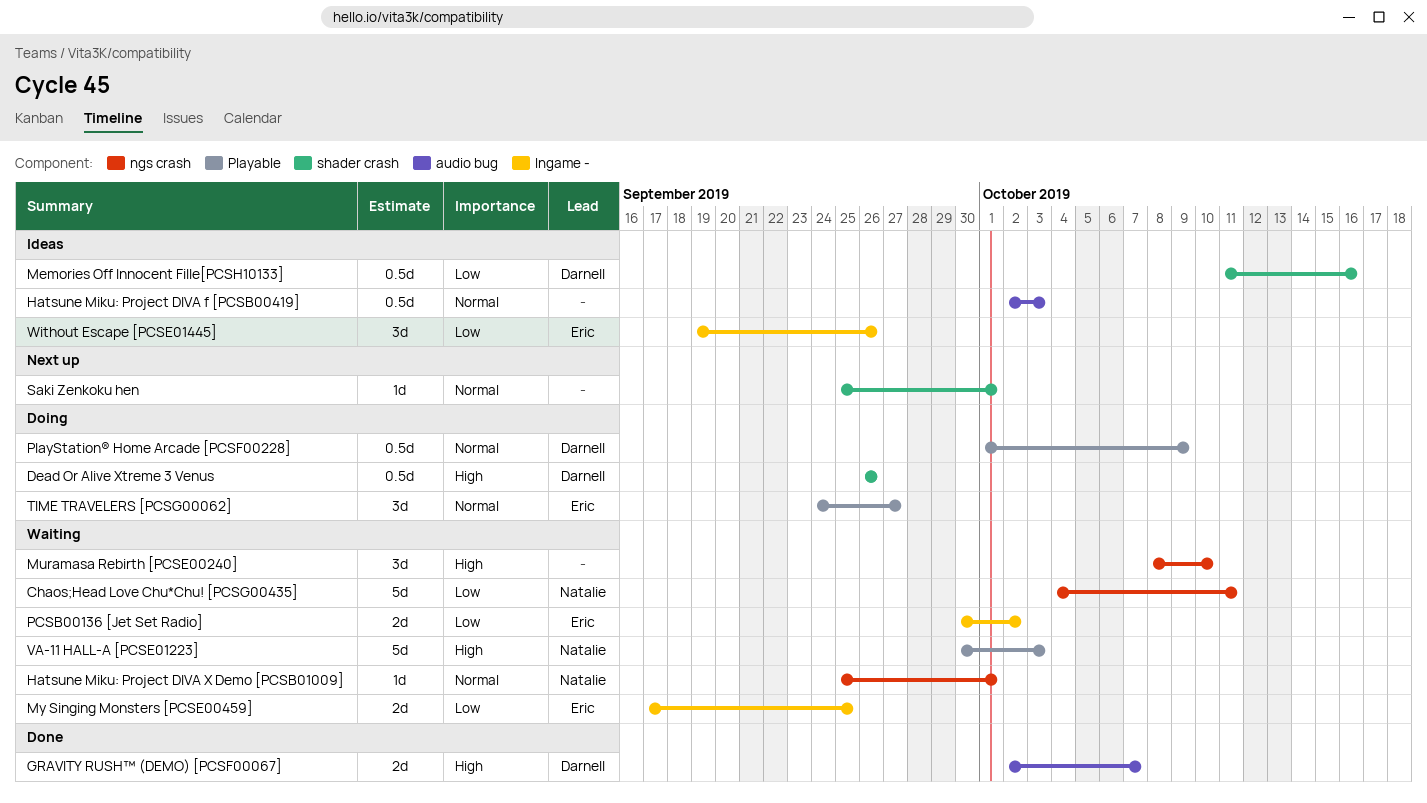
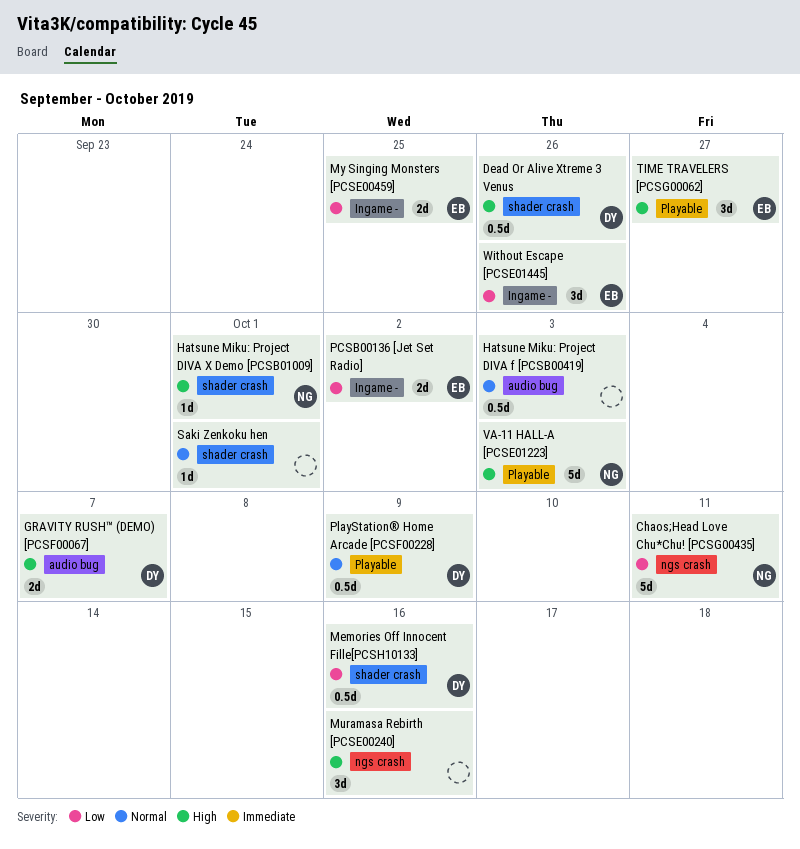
Hatsune Miku: Project DIVA X Demo [PCSB01009], priority: Normal -> High
Hatsune Miku: Project DIVA X Demo [PCSB01009], label: ngs crash -> shader crash
Muramasa Rebirth [PCSE00240], due: Oct 10 -> Oct 16
TIME TRAVELERS [PCSG00062], priority: Normal -> High

